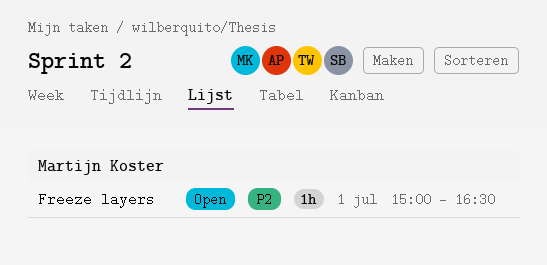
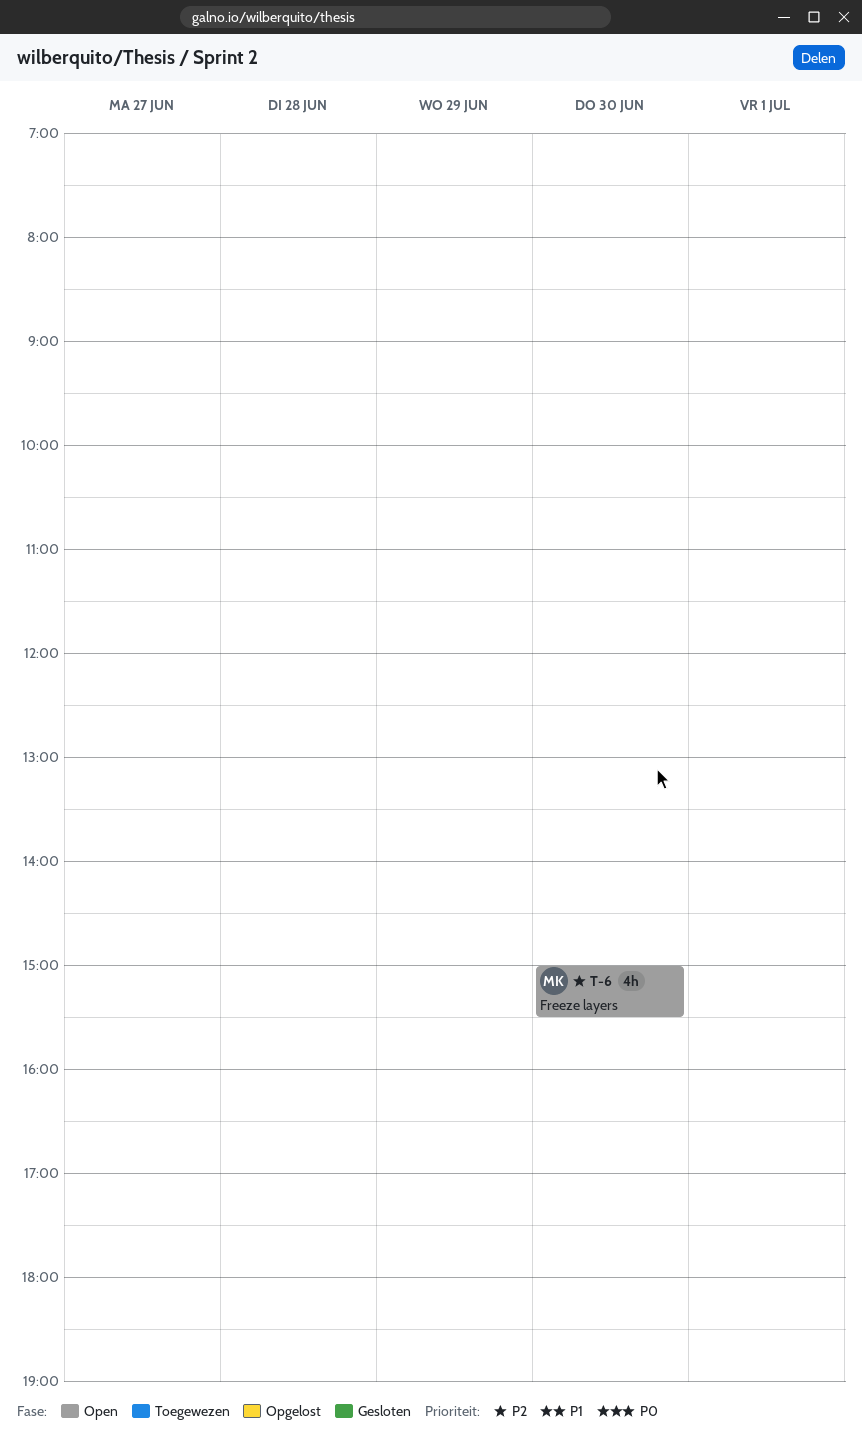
Freeze layers, estimate: 1h -> 4h
Freeze layers, day: Jul 1 -> Jun 30
Freeze layers, ends: 16:30 -> 15:30

